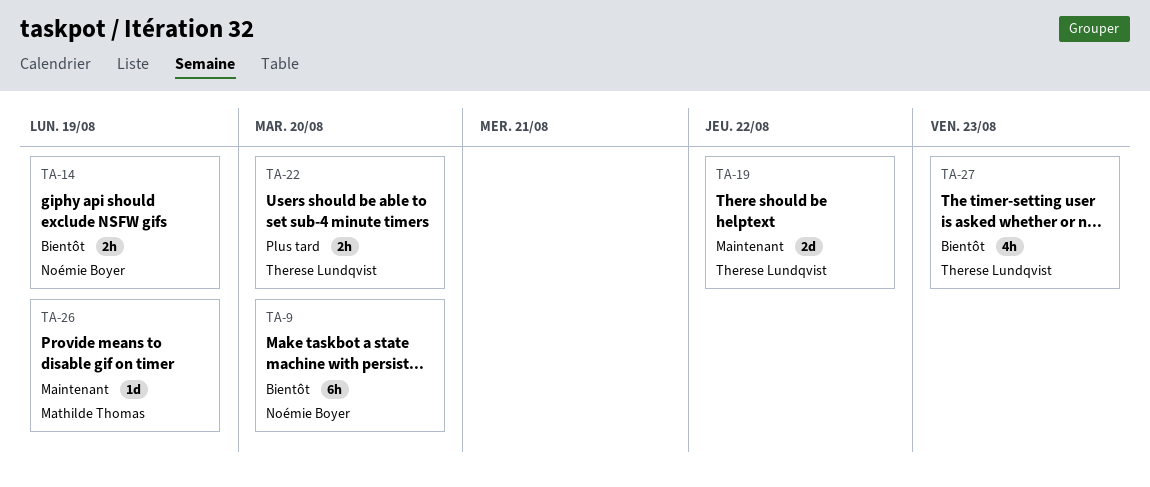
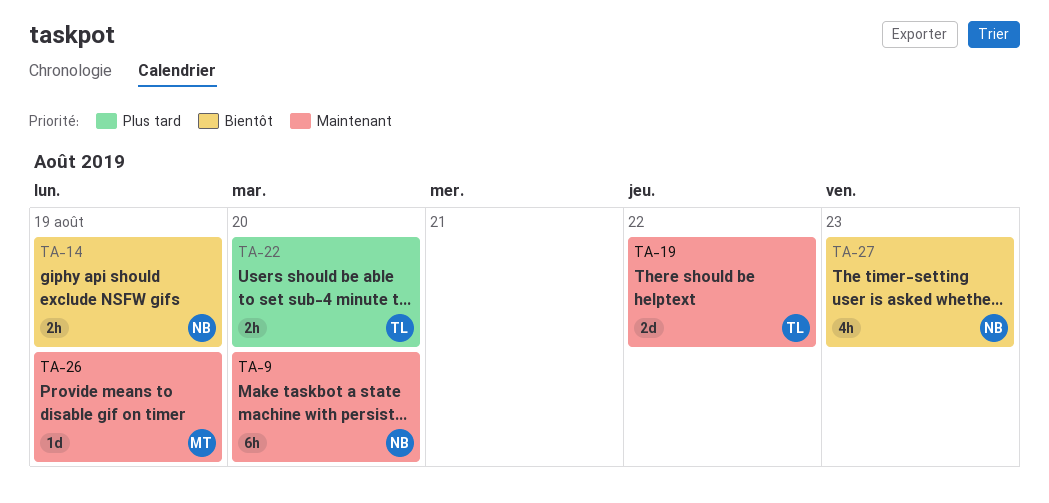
TA-9, priority: Bientôt -> Maintenant
TA-27, owner: Therese Lundqvist -> Noémie Boyer

